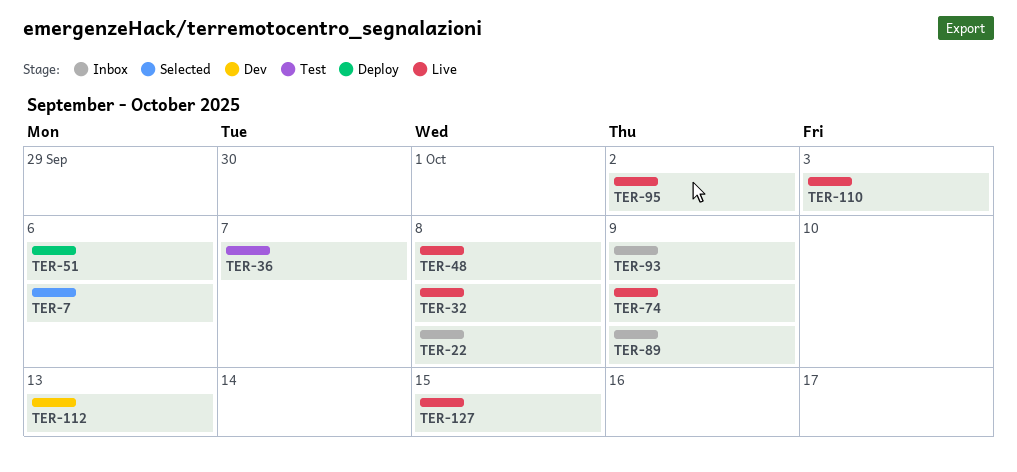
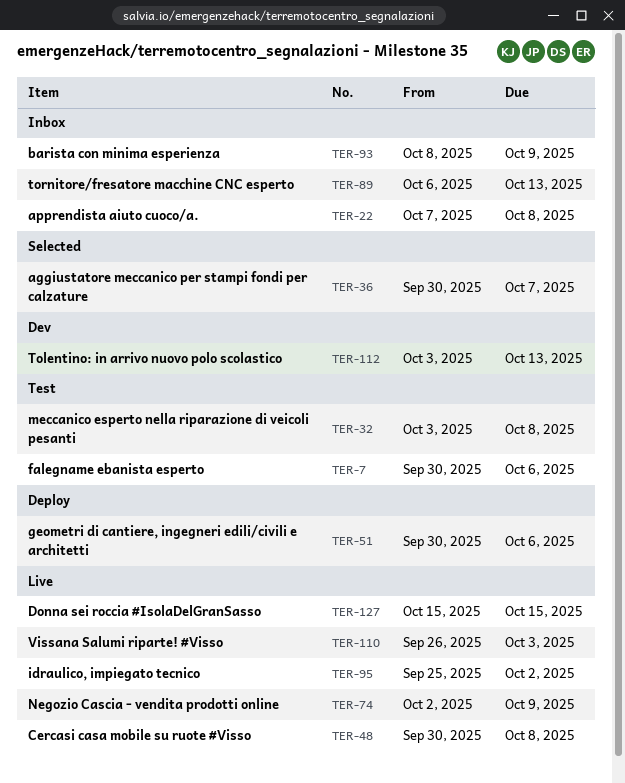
TER-7, status: Selected -> Test
TER-32, status: Live -> Test
TER-36, status: Test -> Selected
TER-89, due: Oct 9 -> Oct 13

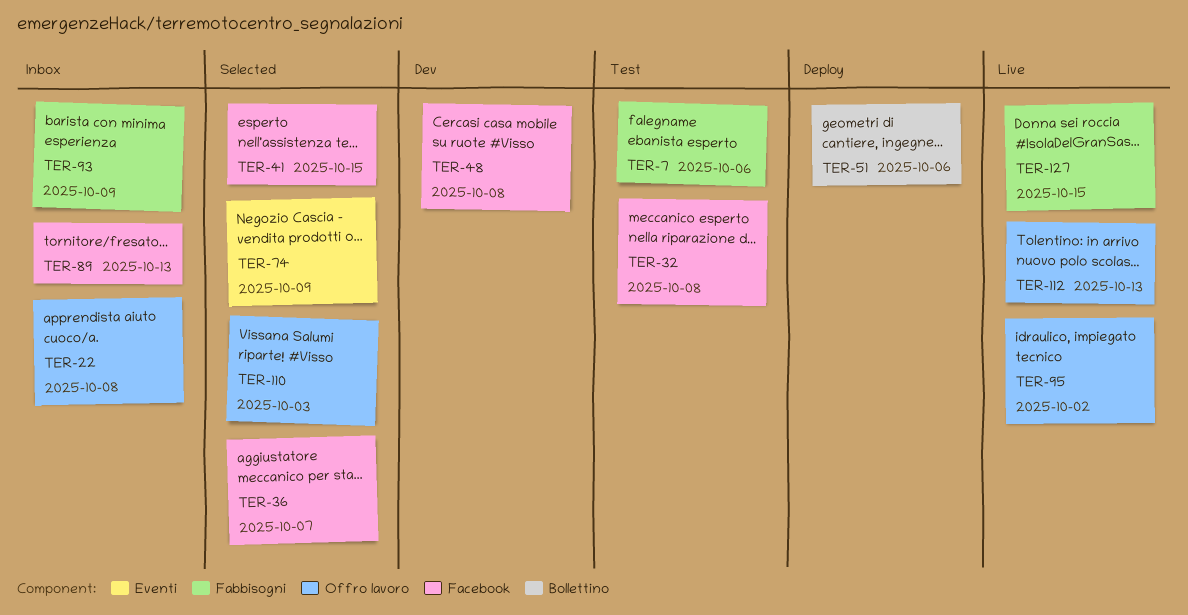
TER-41: none -> present
TER-48, status: Live -> Dev
TER-74, status: Live -> Selected
TER-110, status: Live -> Selected
TER-112, status: Dev -> Live

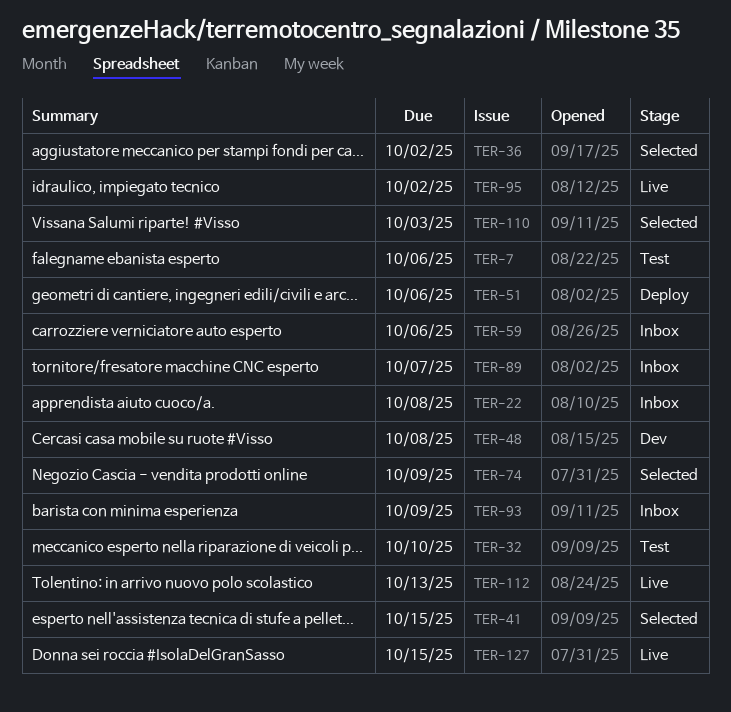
TER-32, due: Oct 8 -> Oct 10
TER-36, due: Oct 7 -> Oct 2
TER-59: none -> present
TER-89, due: Oct 13 -> Oct 7

